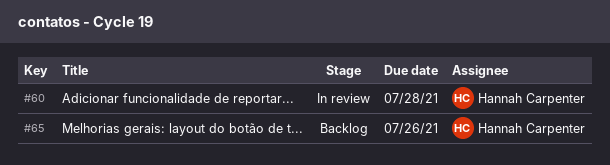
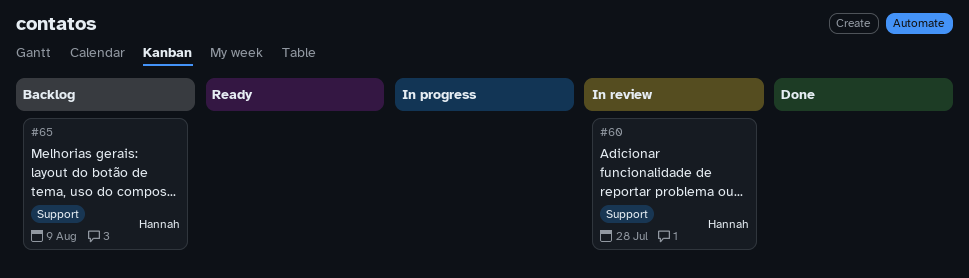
#65, due: Jul 26 -> Aug 9

